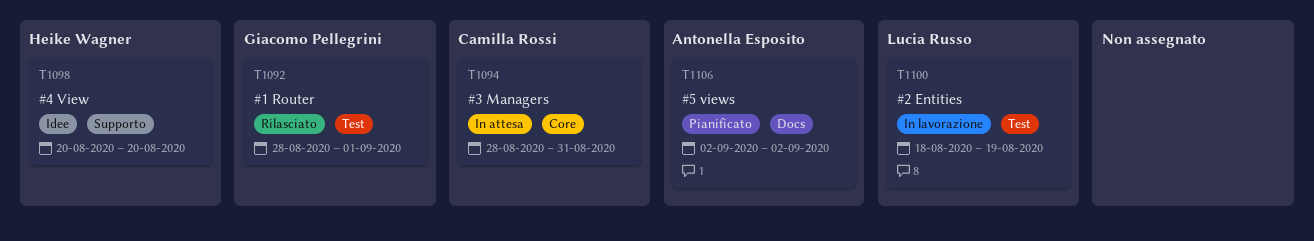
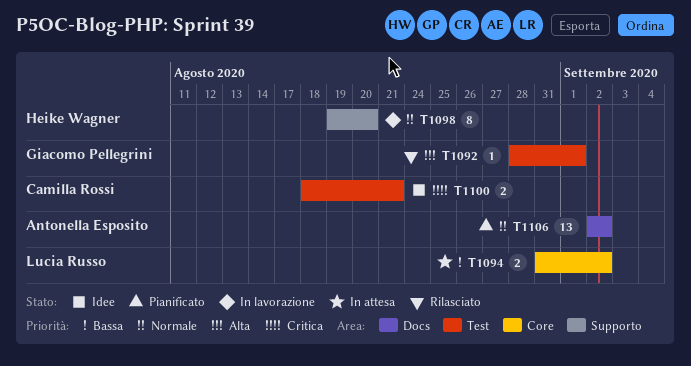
T1094, owner: Camilla Rossi -> Lucia Russo
T1094, start: Aug 28 -> Aug 31
T1094, due: Aug 31 -> Sep 2
T1098, status: Idee -> In lavorazione
T1098, start: Aug 20 -> Aug 19
T1100, status: In lavorazione -> Idee
T1100, owner: Lucia Russo -> Camilla Rossi
T1100, due: Aug 19 -> Aug 21

